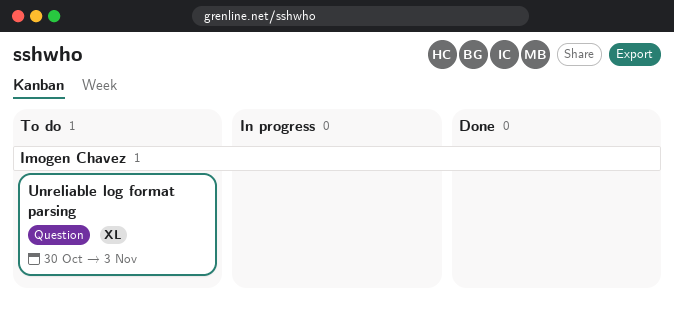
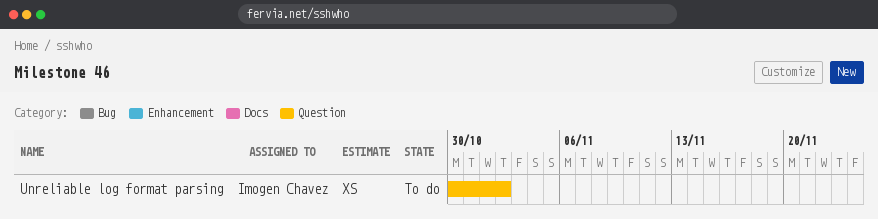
Unreliable log format parsing, estimate: XL -> XS
Unreliable log format parsing, due: Nov 3 -> Nov 2

